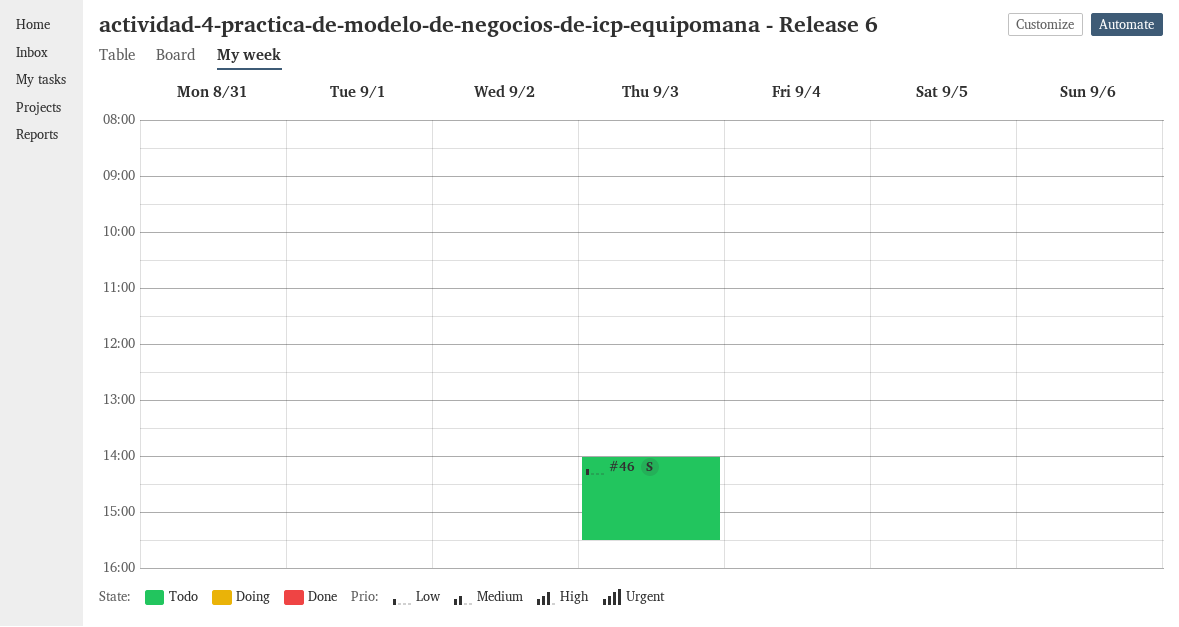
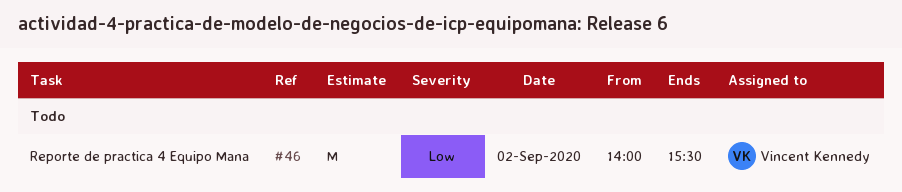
#46, estimate: S -> M
#46, day: Sep 3 -> Sep 2

